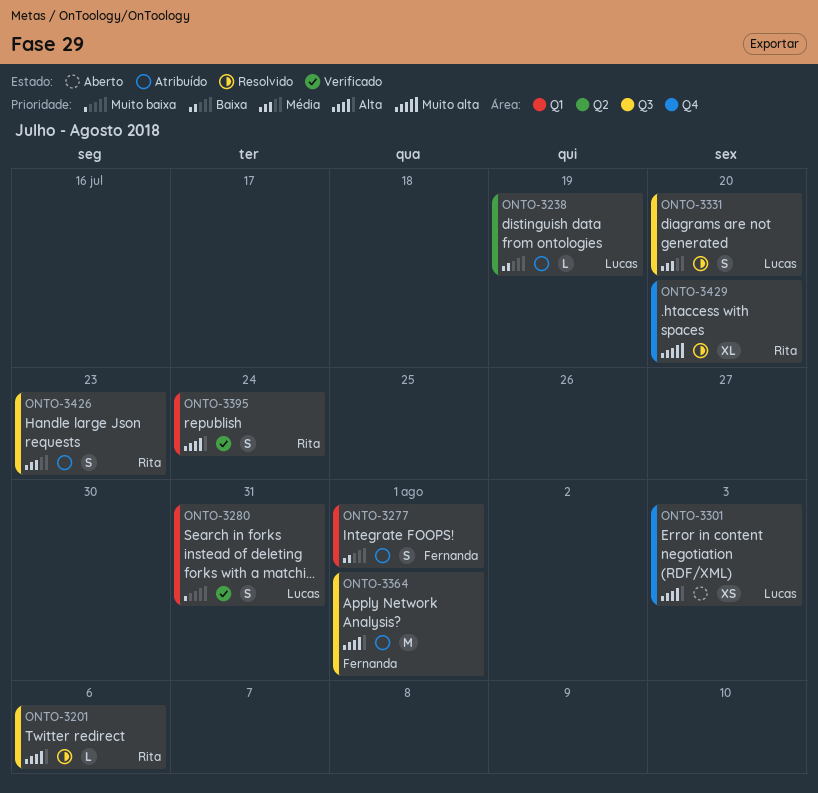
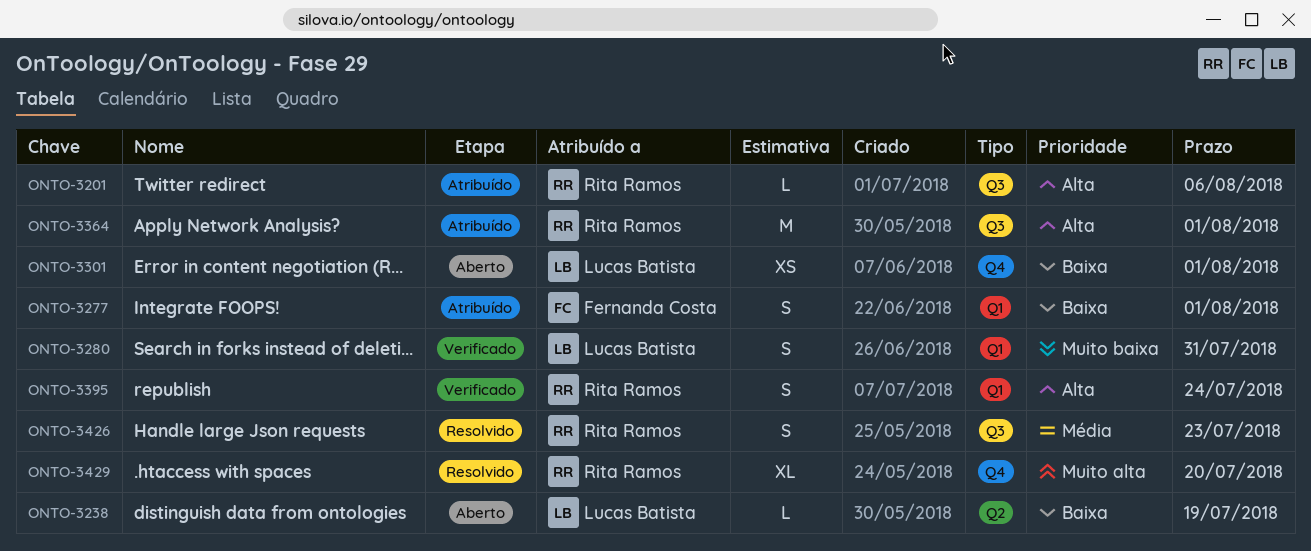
ONTO-3201, status: Resolvido -> Atribuído
ONTO-3238, status: Atribuído -> Aberto
ONTO-3301, priority: Alta -> Baixa
ONTO-3301, due: Aug 3 -> Aug 1
ONTO-3331: present -> none
ONTO-3364, owner: Fernanda Costa -> Rita Ramos
ONTO-3426, status: Atribuído -> Resolvido

